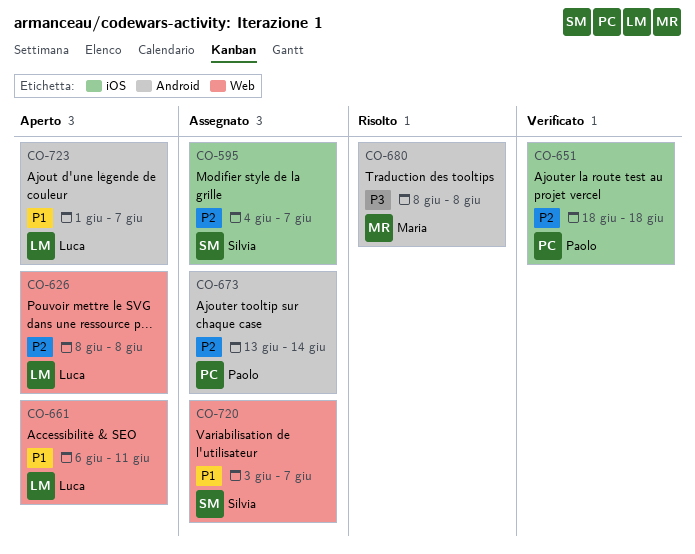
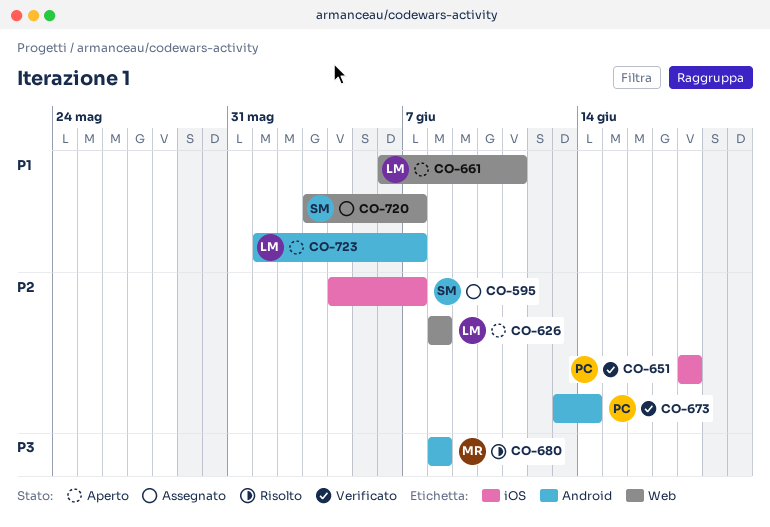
CO-673, status: Assegnato -> Verificato

